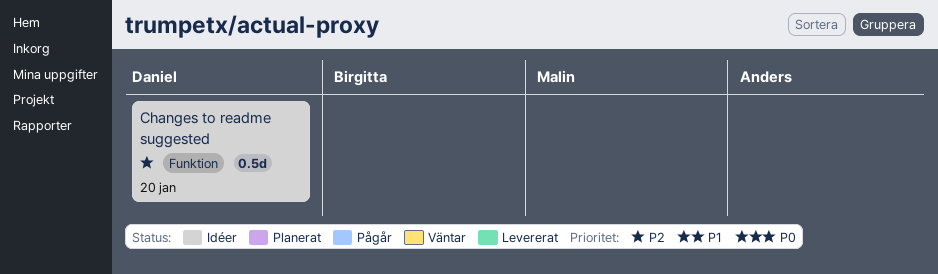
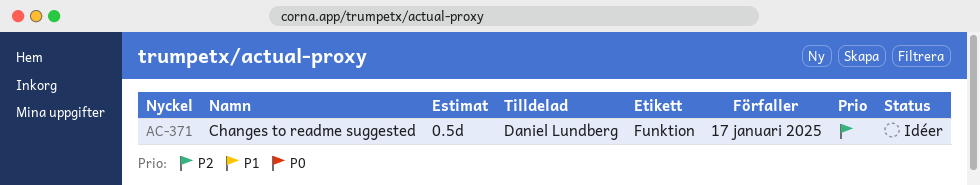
Changes to readme suggested, due: Jan 20 -> Jan 17

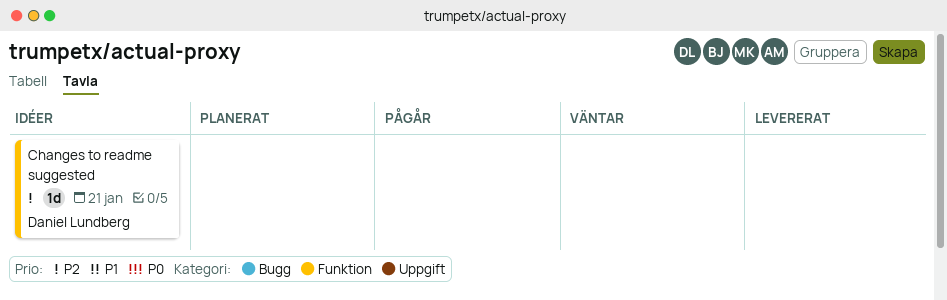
Changes to readme suggested, estimate: 0.5d -> 1d
Changes to readme suggested, due: Jan 17 -> Jan 21

